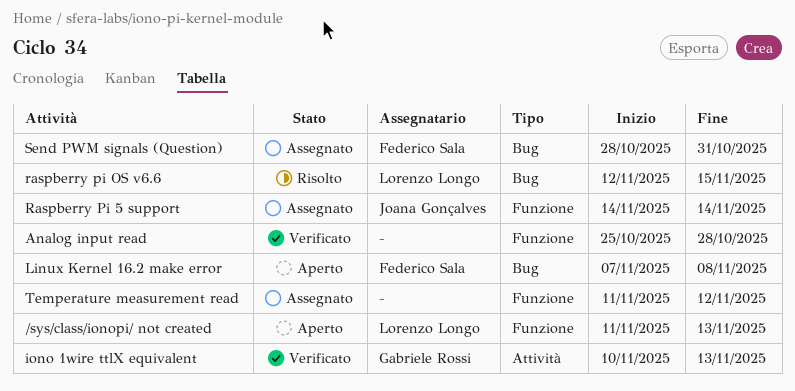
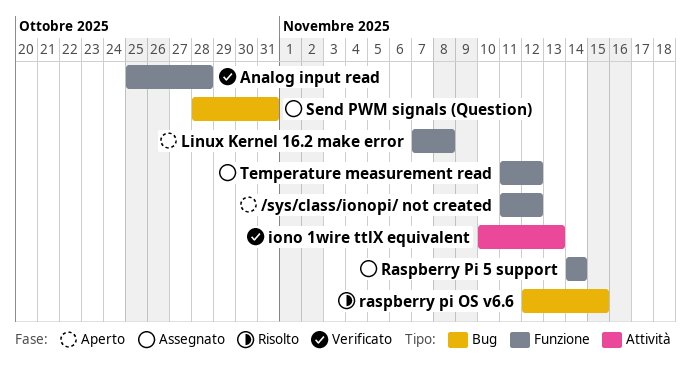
/sys/class/ionopi/ not created, due: Nov 13 -> Nov 12
Linux Kernel 16.2 make error, label: Bug -> Funzione

